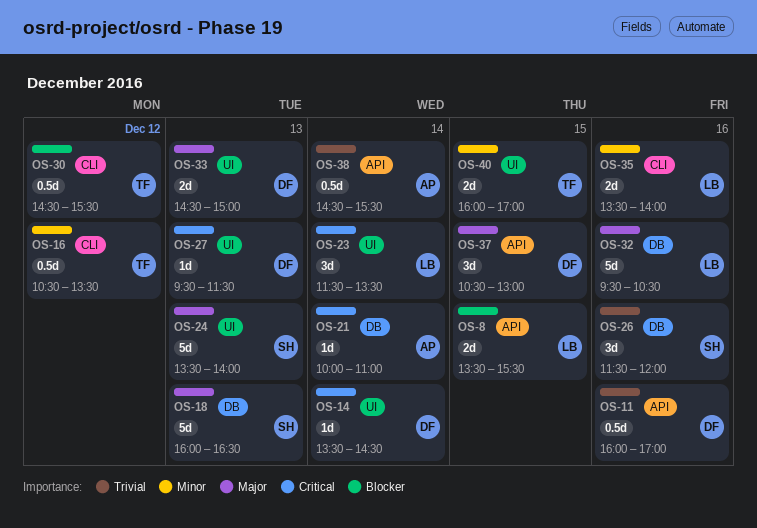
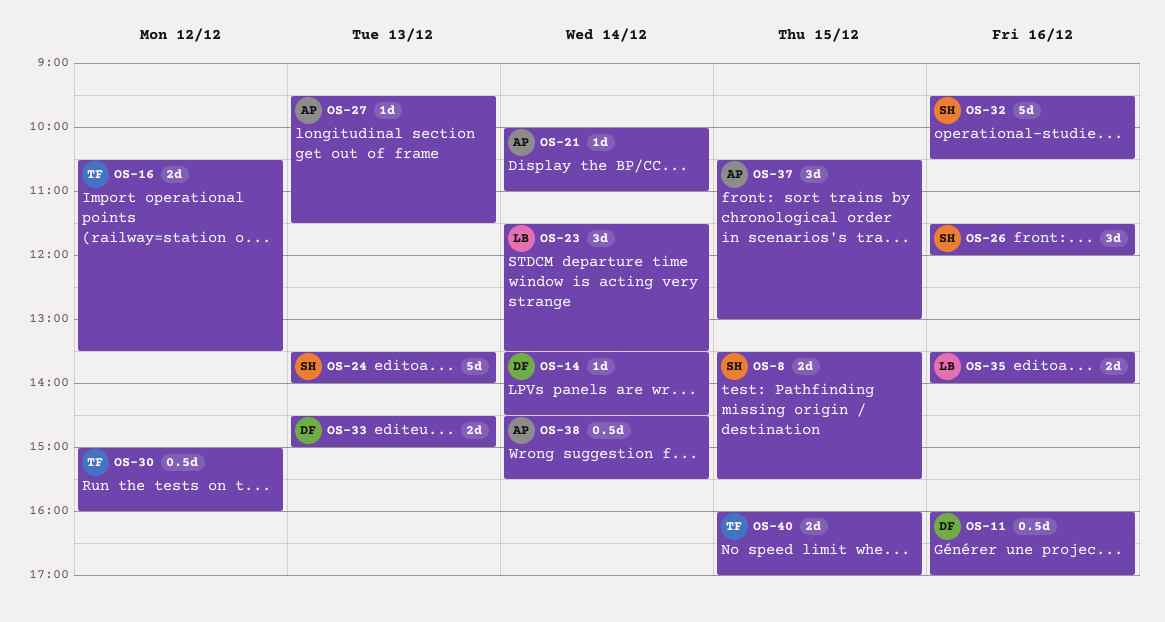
OS-8, owner: LB -> SH
OS-16, estimate: 0.5d -> 2d
OS-18: present -> none
OS-27, owner: DF -> AP
OS-30, begins: 14:30 -> 15:00
OS-30, ends: 15:30 -> 16:00
OS-32, owner: LB -> SH
OS-37, owner: DF -> AP

